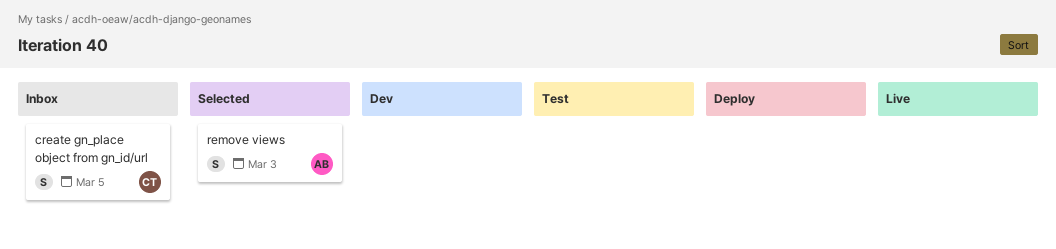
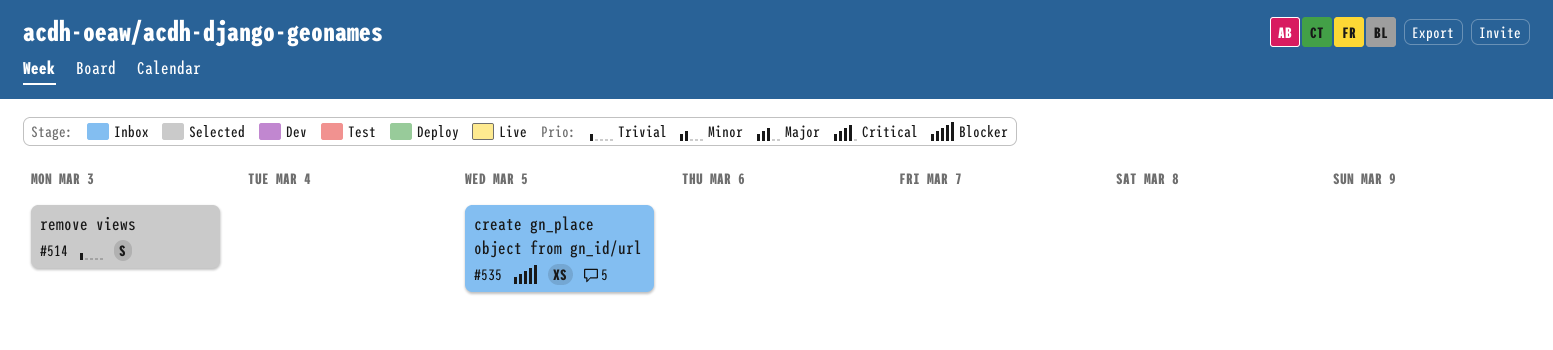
create gn_place object from gn_id/url, estimate: S -> XS

